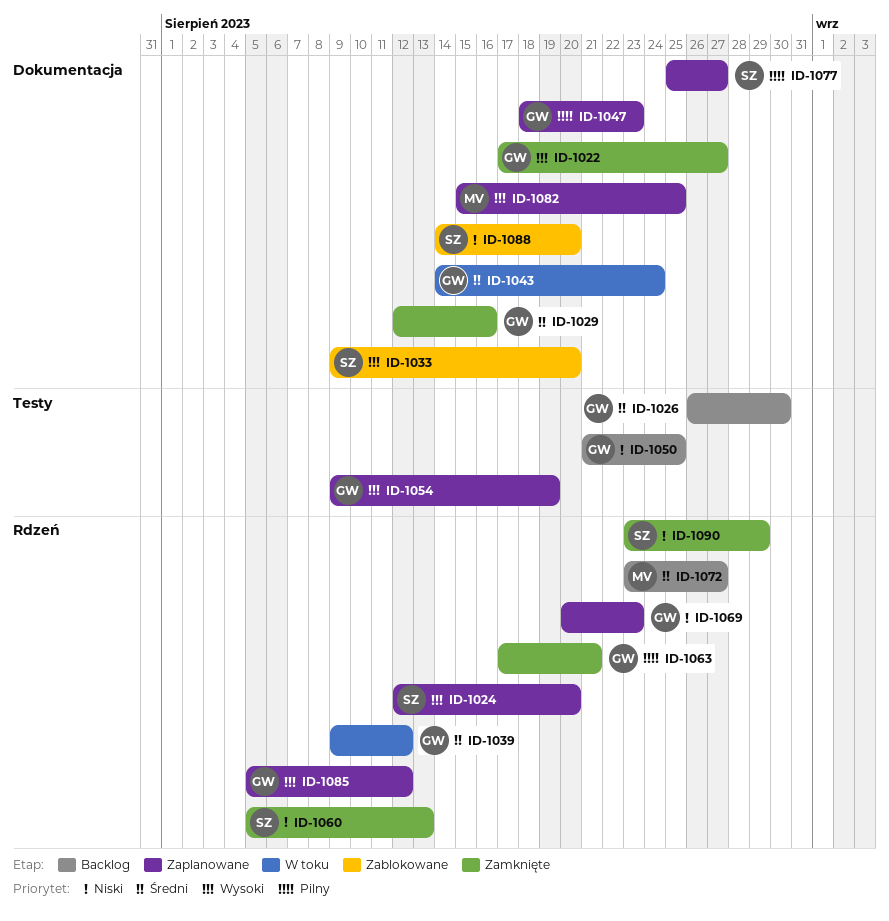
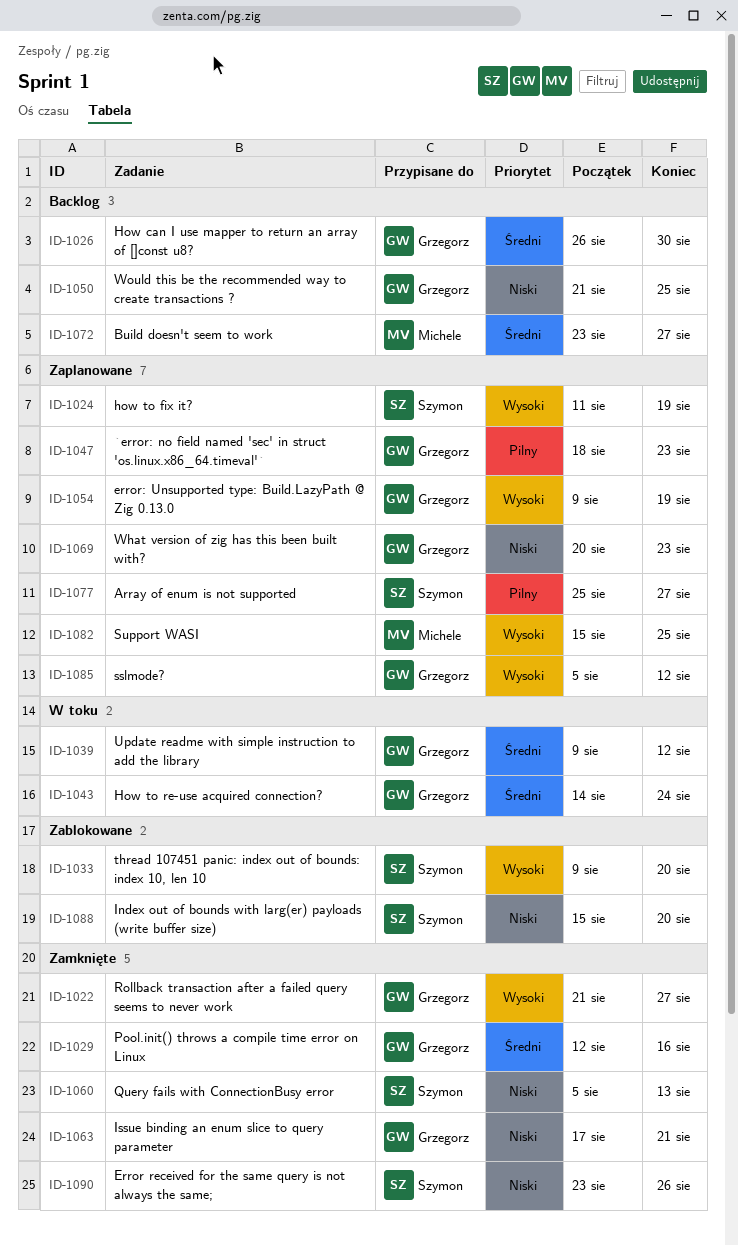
ID-1022, start: Aug 17 -> Aug 21
ID-1024, start: Aug 12 -> Aug 11
ID-1024, due: Aug 20 -> Aug 19
ID-1063, priority: Pilny -> Niski
ID-1088, start: Aug 14 -> Aug 15
ID-1090, due: Aug 29 -> Aug 26

